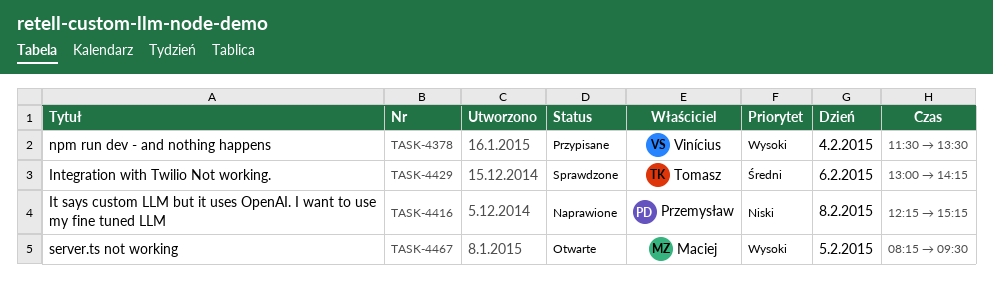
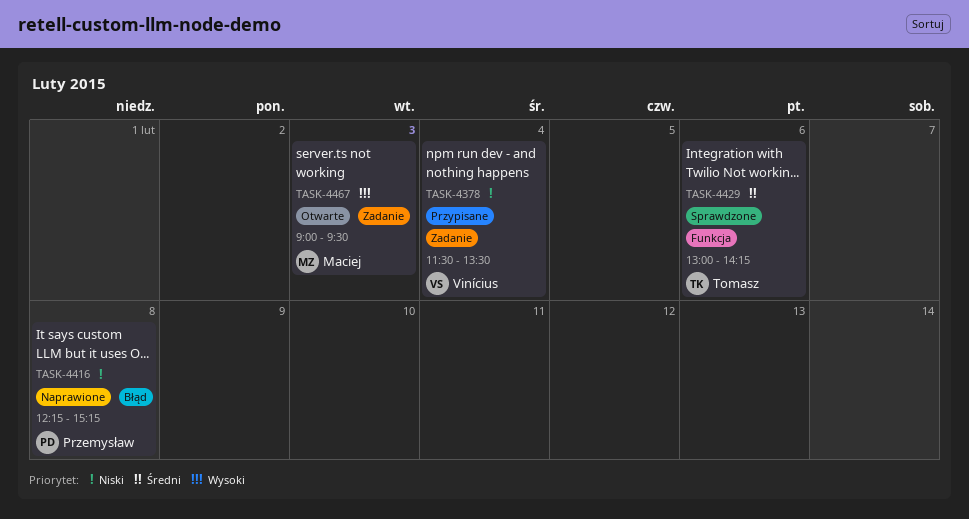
TASK-4378, priority: Wysoki -> Niski
TASK-4467, day: Feb 5 -> Feb 3
TASK-4467, begins: 08:15 -> 09:00

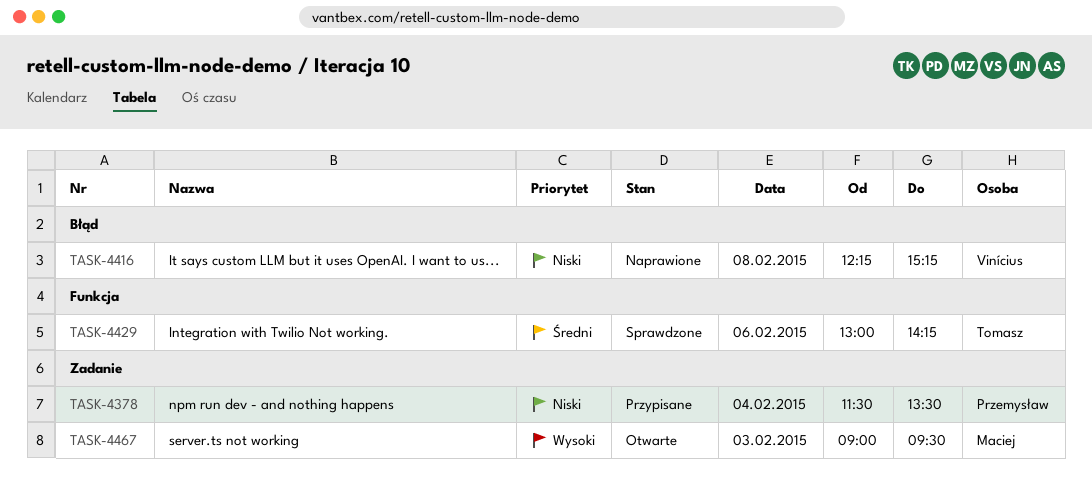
TASK-4378, owner: Vinícius -> Przemysław
TASK-4416, owner: Przemysław -> Vinícius

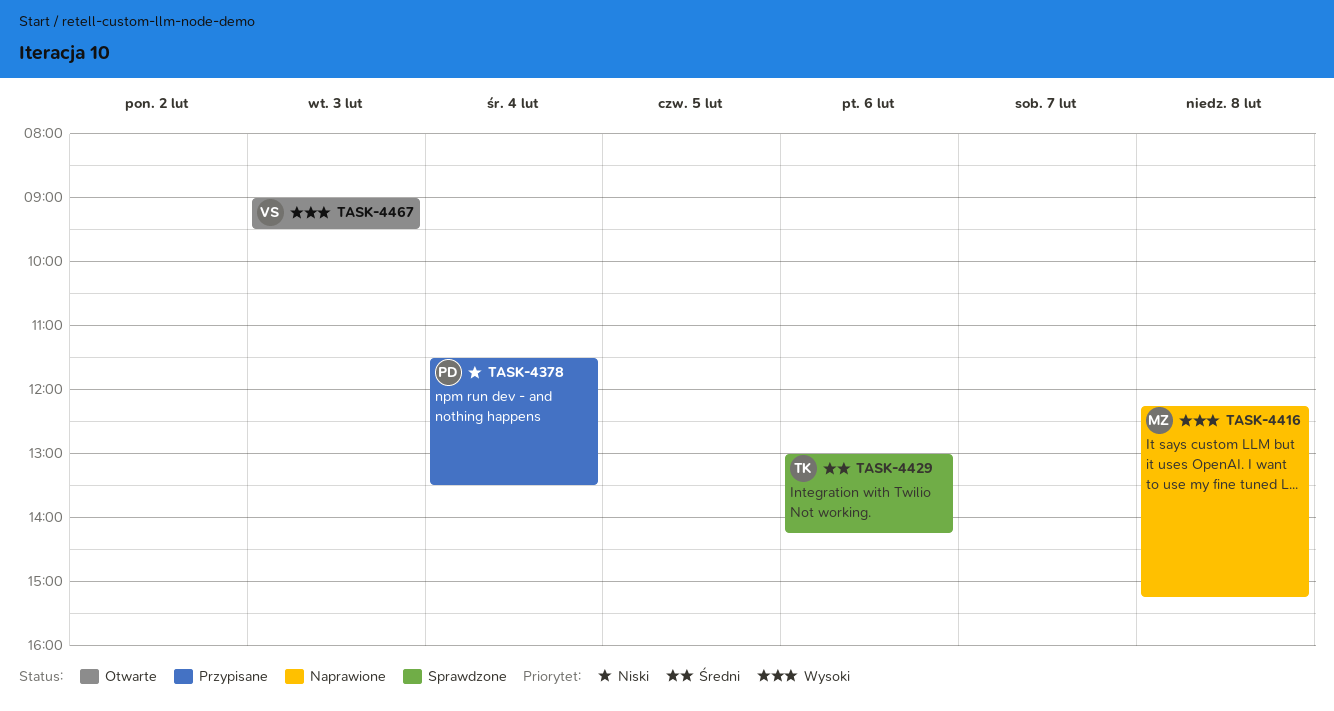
TASK-4416, owner: Vinícius -> Maciej
TASK-4416, priority: Niski -> Wysoki
TASK-4467, owner: Maciej -> Vinícius

